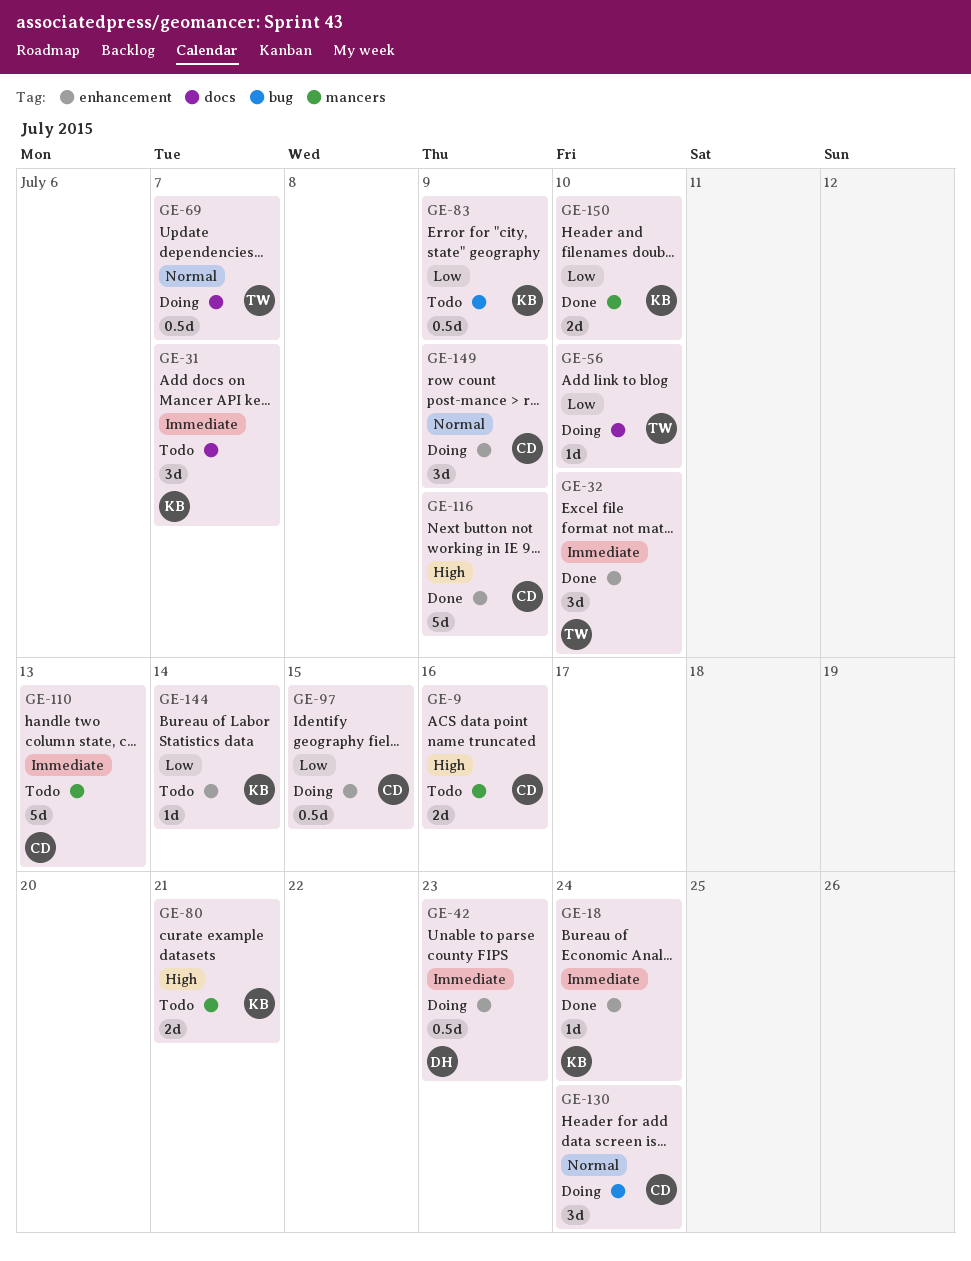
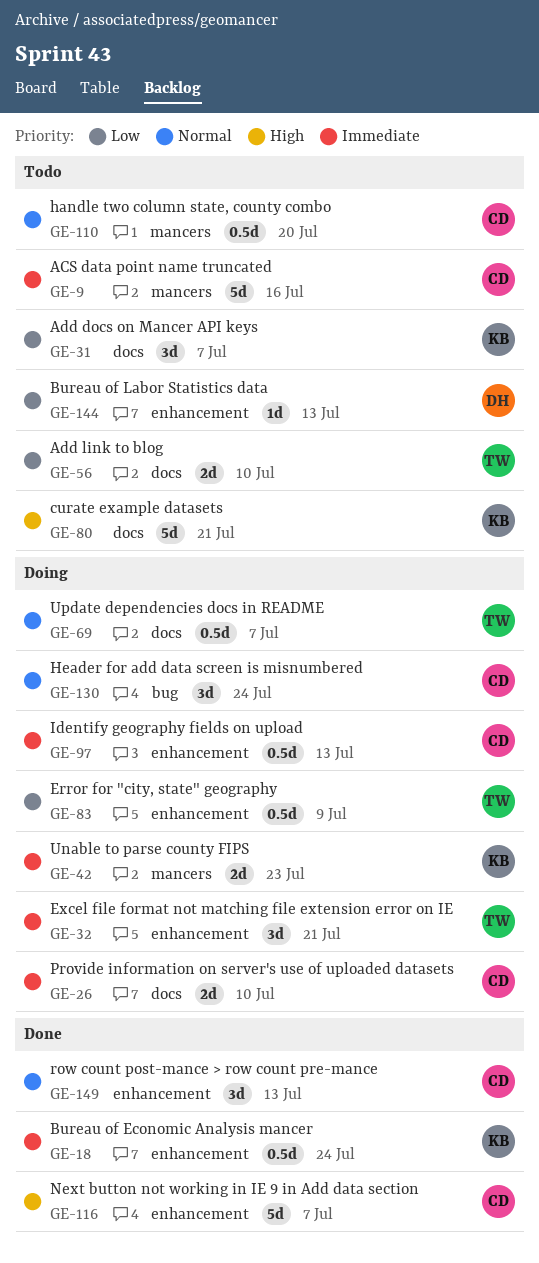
GE-9, priority: High -> Immediate
GE-9, estimate: 2d -> 5d
GE-18, estimate: 1d -> 0.5d
GE-26: none -> present
GE-31, priority: Immediate -> Low
GE-32, status: Done -> Doing
GE-32, due: Jul 10 -> Jul 21
GE-42, owner: DH -> KB
GE-42, label: enhancement -> mancers
GE-42, estimate: 0.5d -> 2d
GE-56, status: Doing -> Todo
GE-56, estimate: 1d -> 2d
GE-80, label: mancers -> docs
GE-80, estimate: 2d -> 5d
GE-83, status: Todo -> Doing
GE-83, owner: KB -> TW
GE-83, label: bug -> enhancement
GE-97, priority: Low -> Immediate
GE-97, due: Jul 15 -> Jul 13
GE-110, priority: Immediate -> Normal
GE-110, estimate: 5d -> 0.5d
GE-110, due: Jul 13 -> Jul 20
GE-116, due: Jul 9 -> Jul 7
GE-144, owner: KB -> DH
GE-144, due: Jul 14 -> Jul 13
GE-149, status: Doing -> Done
GE-149, due: Jul 9 -> Jul 13
GE-150: present -> none

